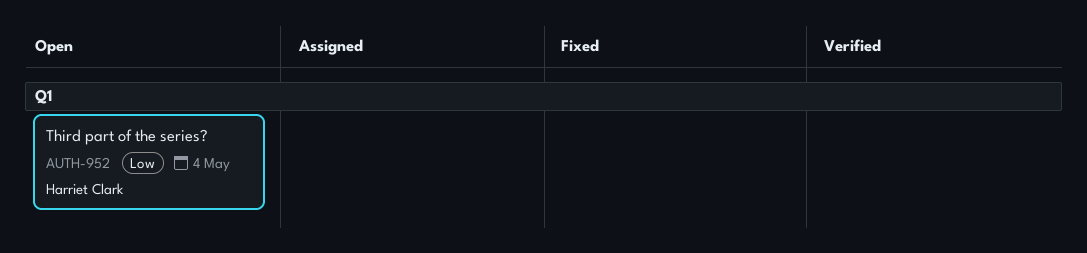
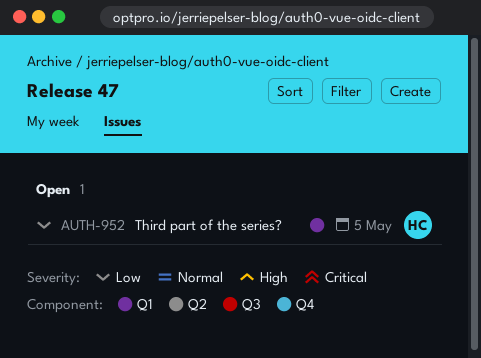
AUTH-952, due: May 4 -> May 5

